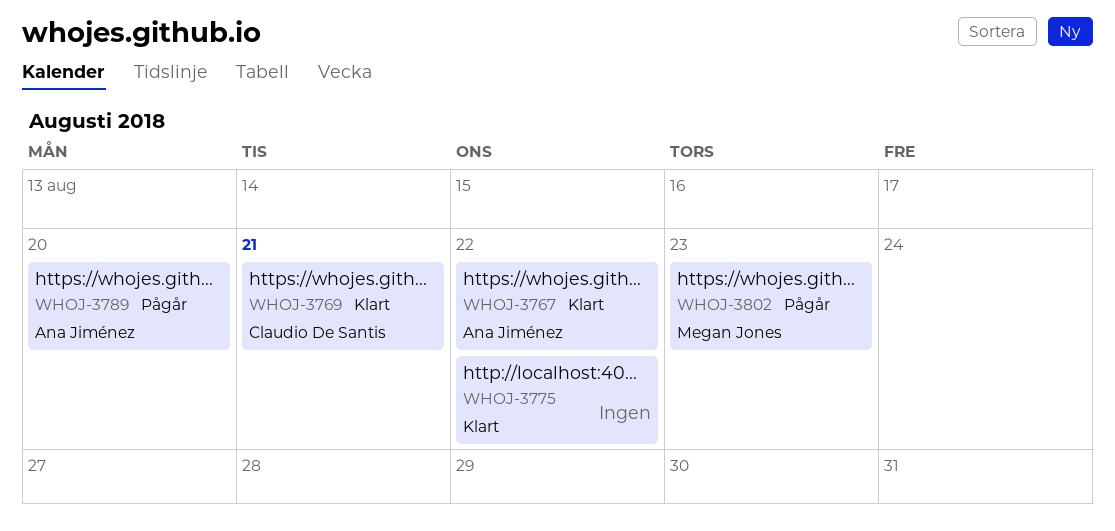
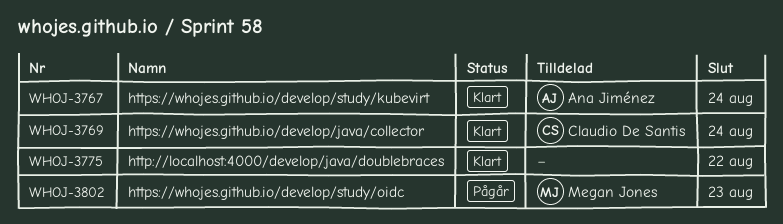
WHOJ-3767, due: Aug 22 -> Aug 24
WHOJ-3769, due: Aug 21 -> Aug 24
WHOJ-3789: present -> none

